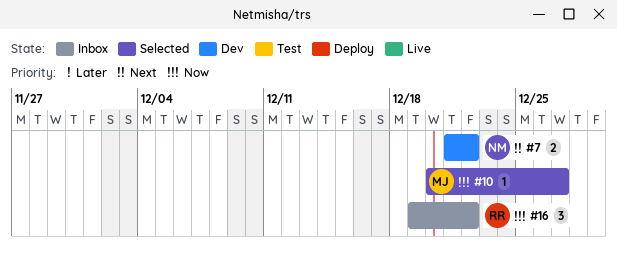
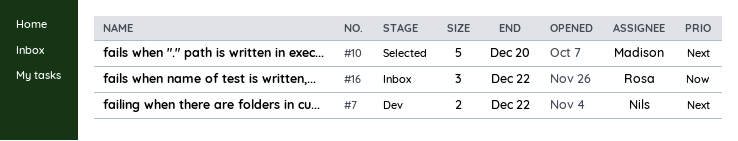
#10, priority: Now -> Next
#10, estimate: 1 -> 5
#10, due: Dec 27 -> Dec 20

